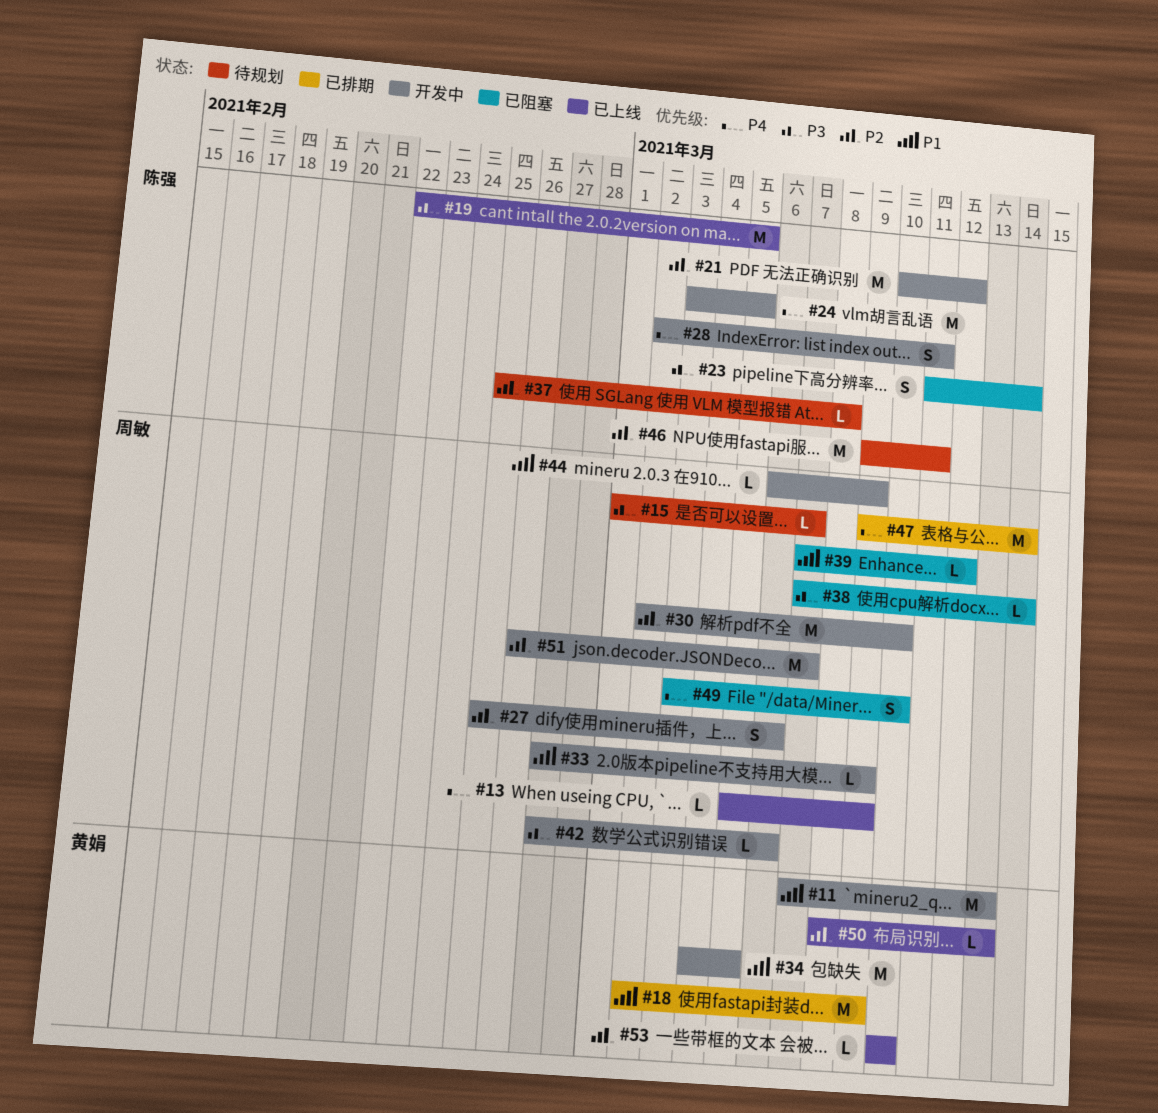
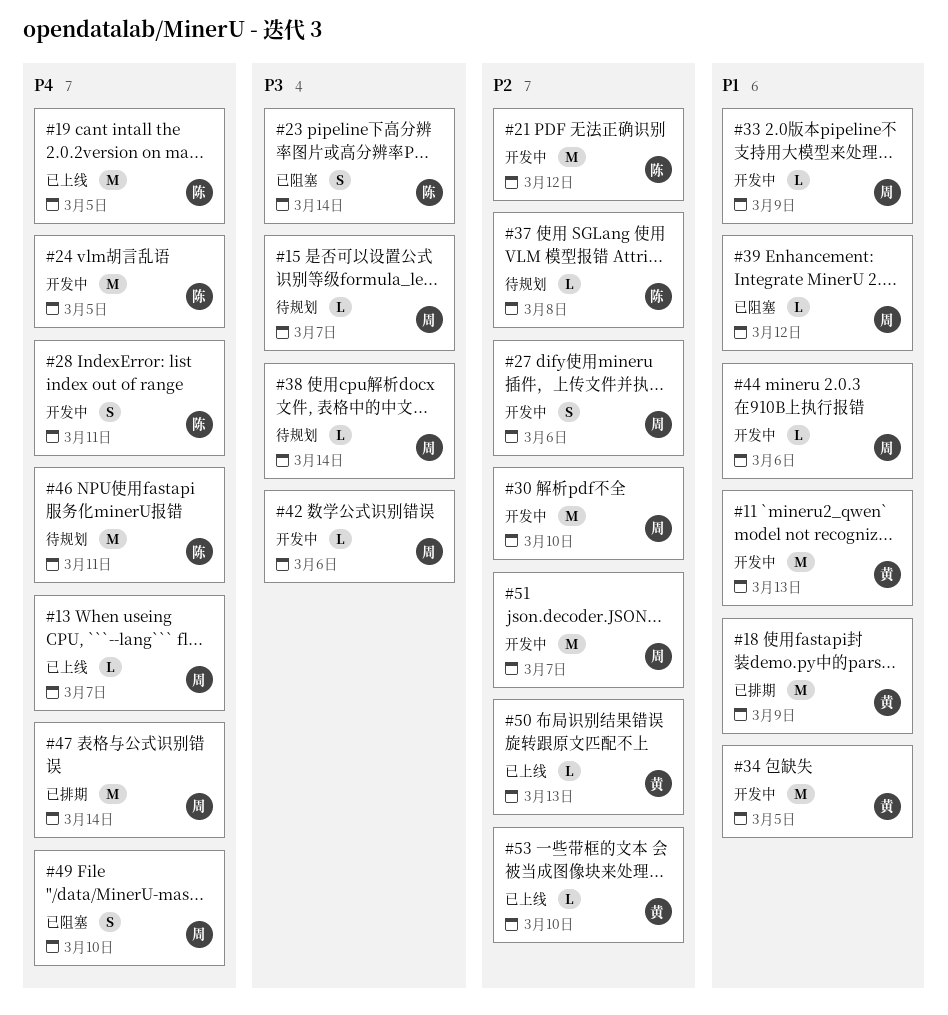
#13, due: Mar 9 -> Mar 7
#19, priority: P3 -> P4
#38, status: 已阻塞 -> 待规划
#44, due: Mar 9 -> Mar 6
#46, priority: P2 -> P4

